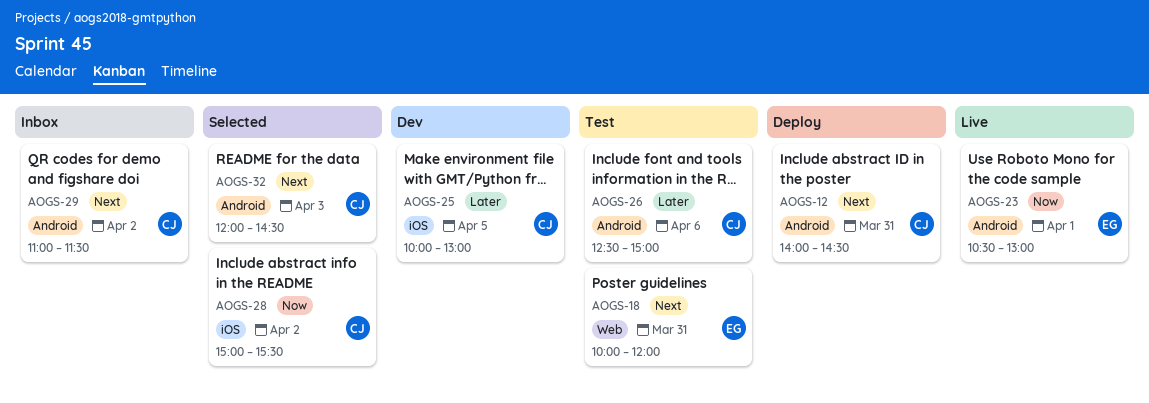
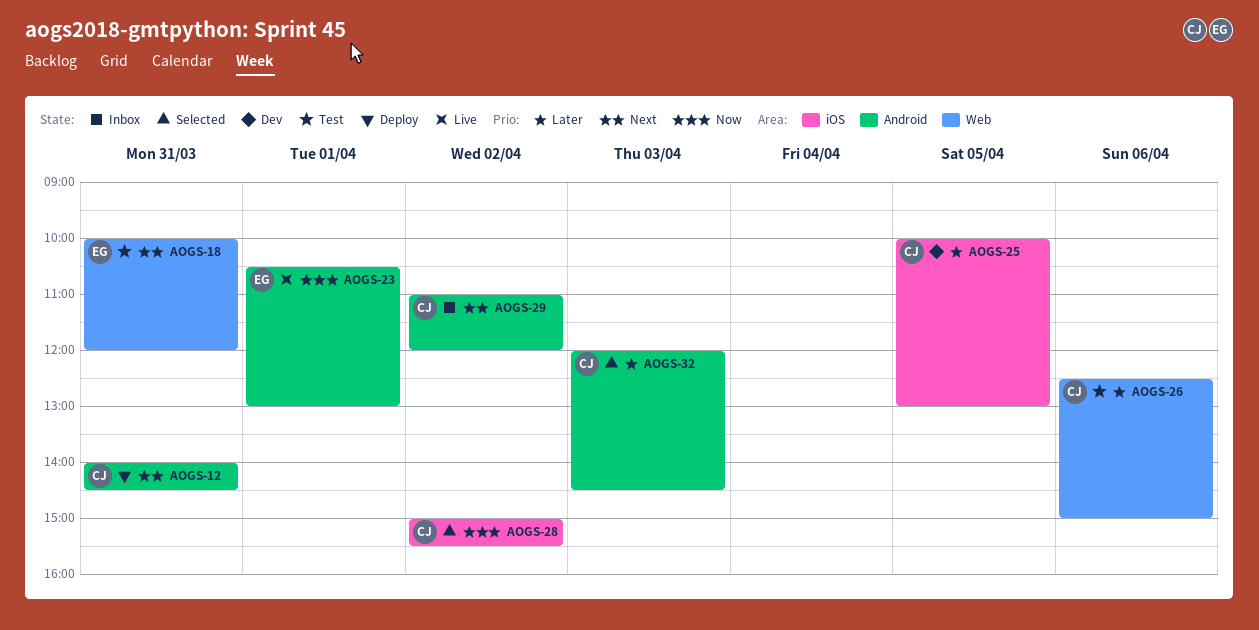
AOGS-26, label: Android -> Web
AOGS-29, ends: 11:30 -> 12:00
AOGS-32, priority: Next -> Later

